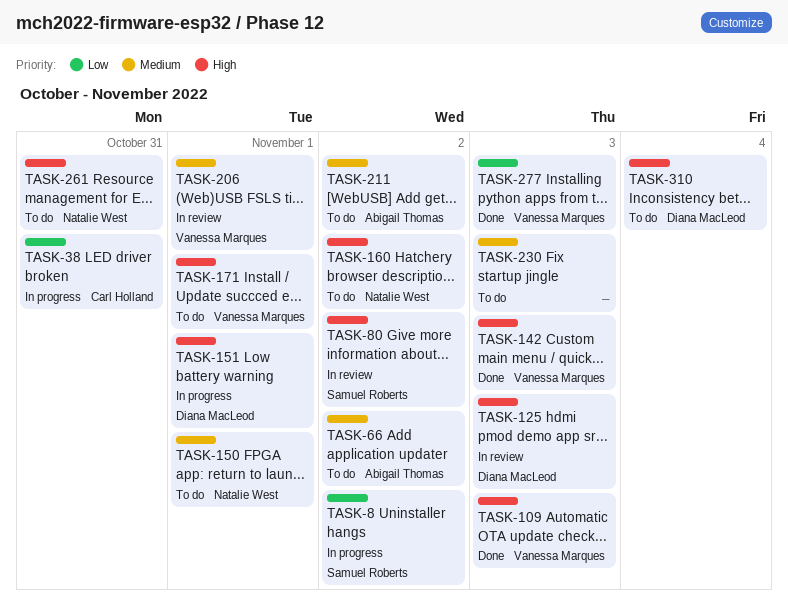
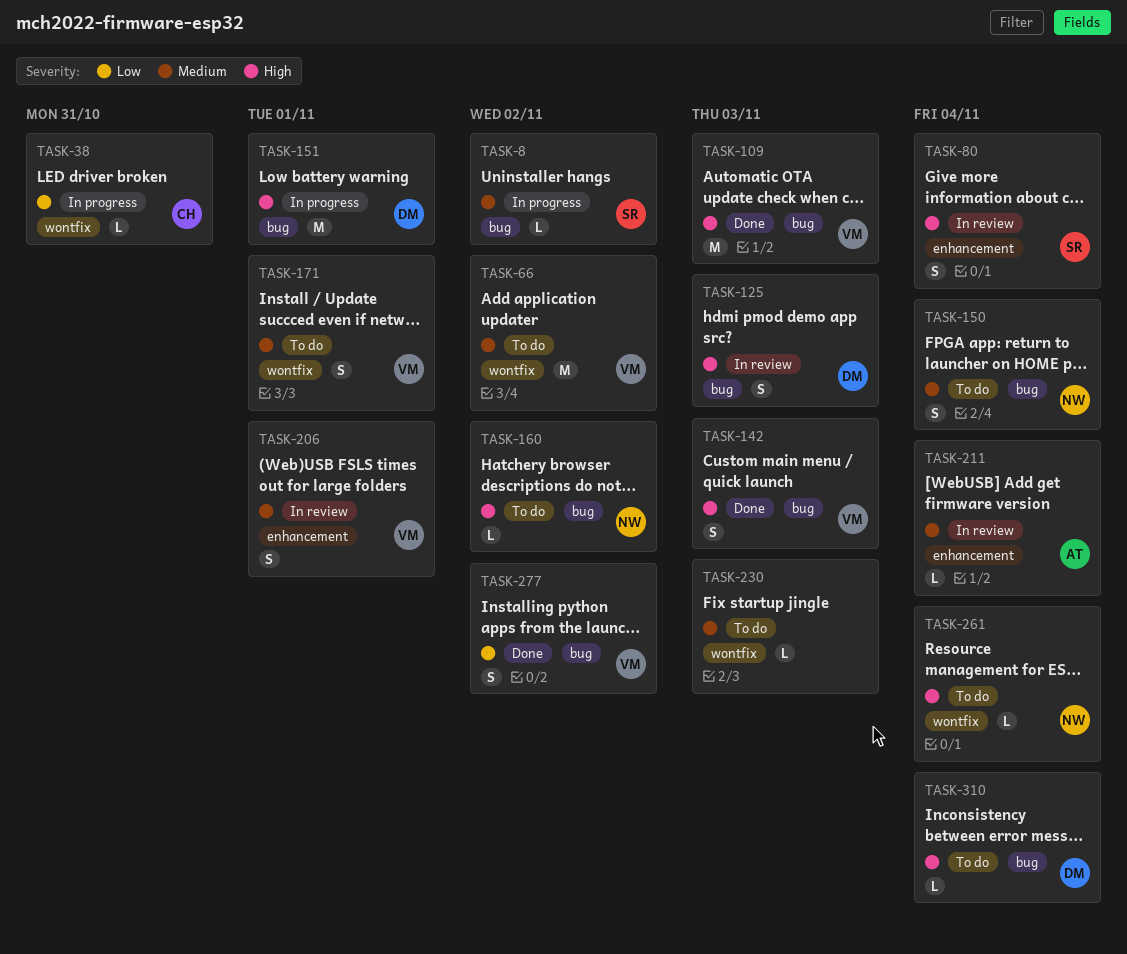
TASK-8, priority: Low -> Medium
TASK-66, owner: Abigail Thomas -> Vanessa Marques
TASK-80, due: Nov 2 -> Nov 4
TASK-150, due: Nov 1 -> Nov 4
TASK-171, priority: High -> Medium
TASK-211, status: To do -> In review
TASK-211, due: Nov 2 -> Nov 4
TASK-261, due: Oct 31 -> Nov 4
TASK-277, due: Nov 3 -> Nov 2

